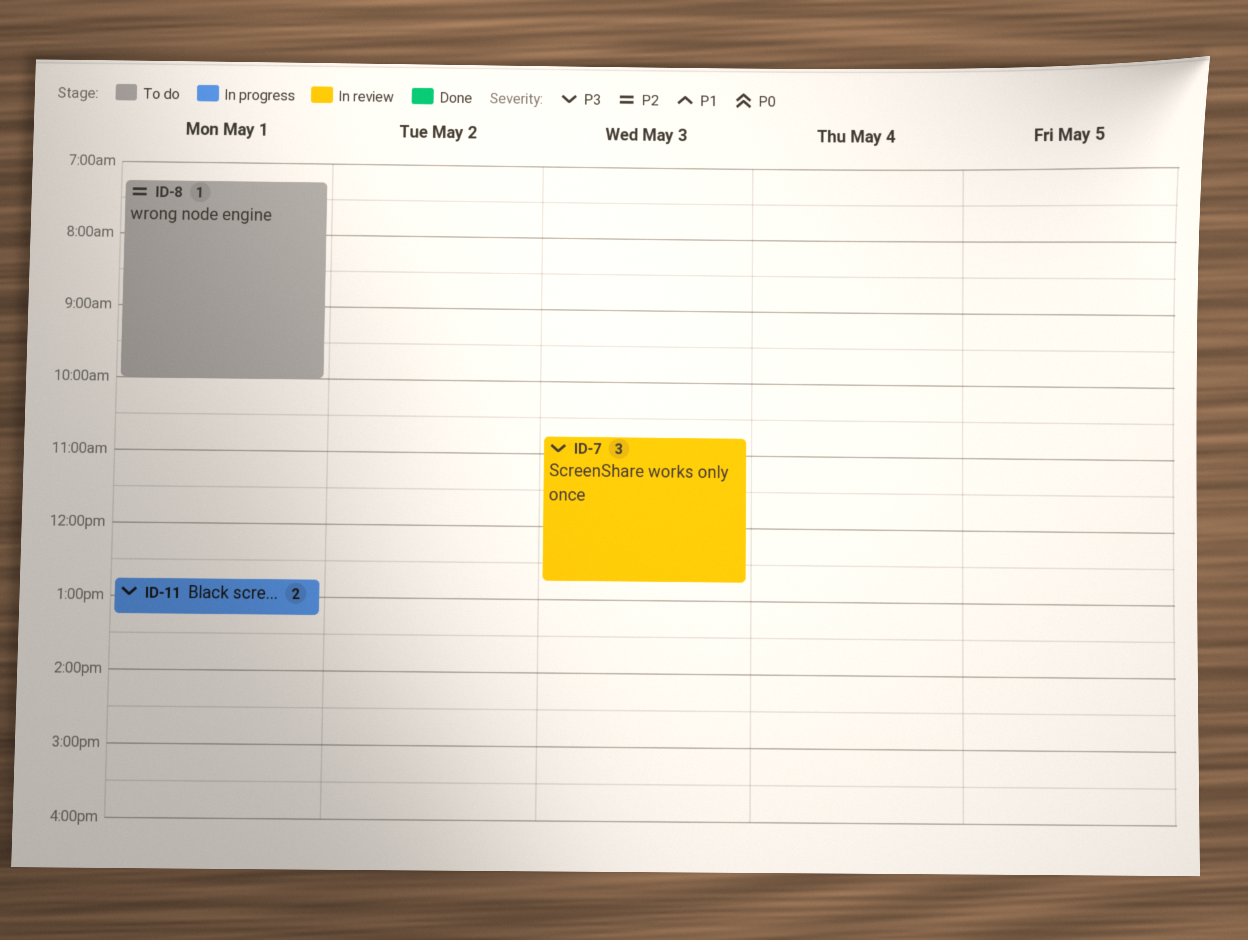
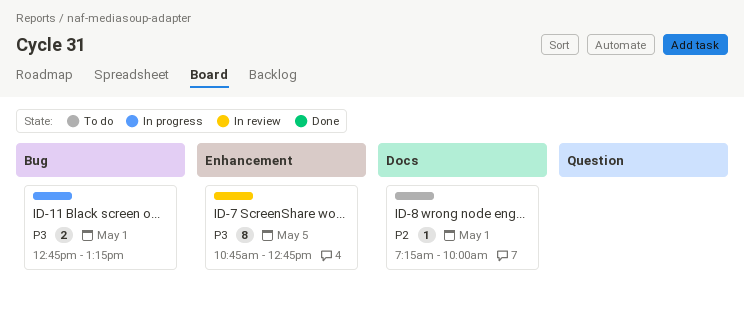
ID-7, estimate: 3 -> 8
ID-7, day: May 3 -> May 5

